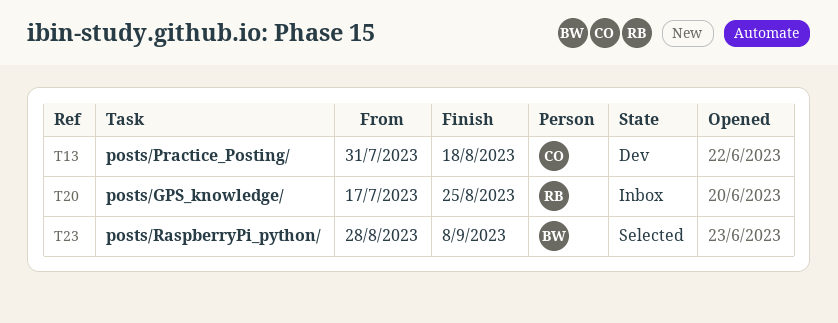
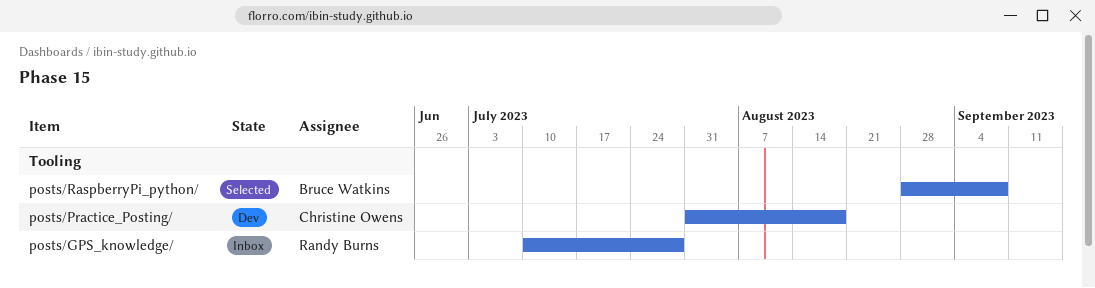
posts/GPS_knowledge/, start: Jul 17 -> Jul 10
posts/GPS_knowledge/, due: Aug 25 -> Jul 28

